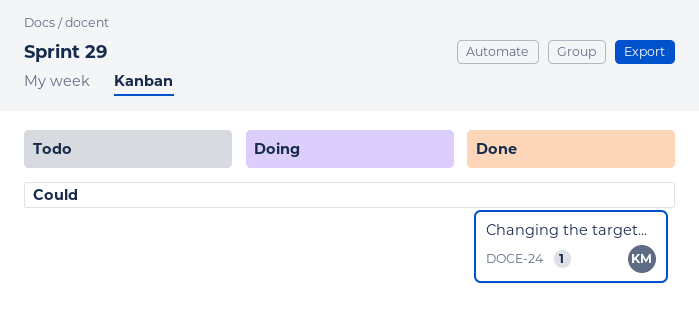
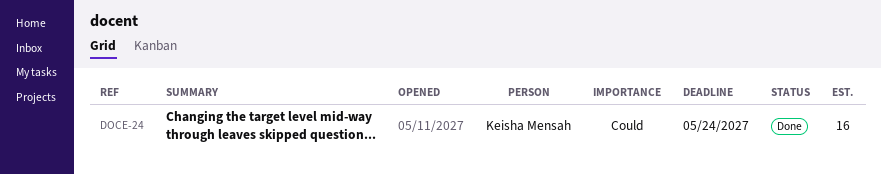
DOCE-24, estimate: 1 -> 16

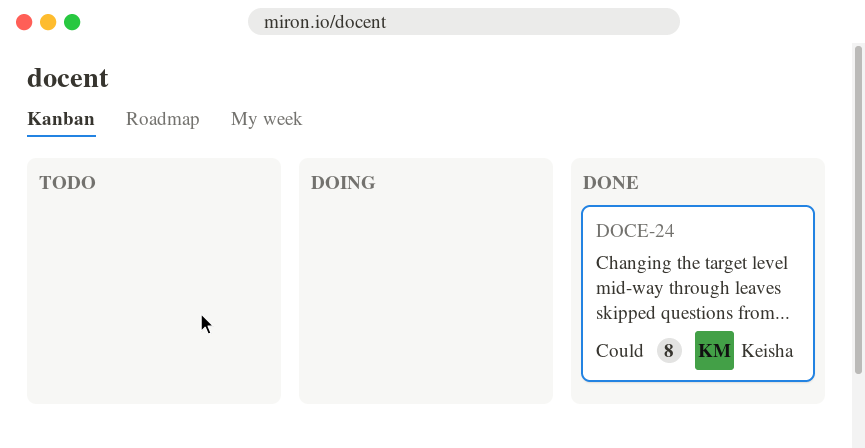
DOCE-24, estimate: 16 -> 8

